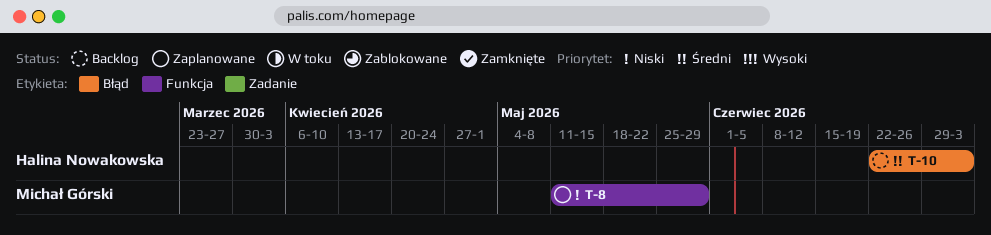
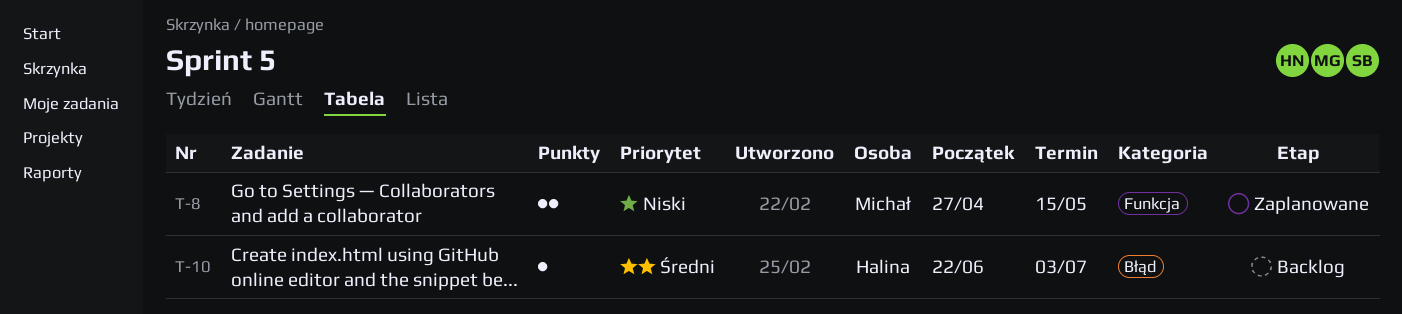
T-8, start: May 11 -> Apr 27
T-8, due: May 29 -> May 15

